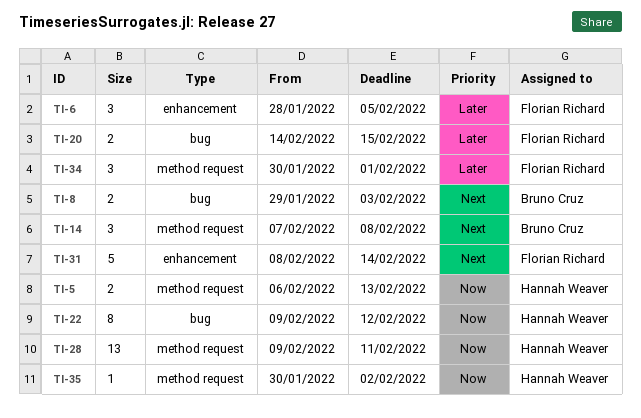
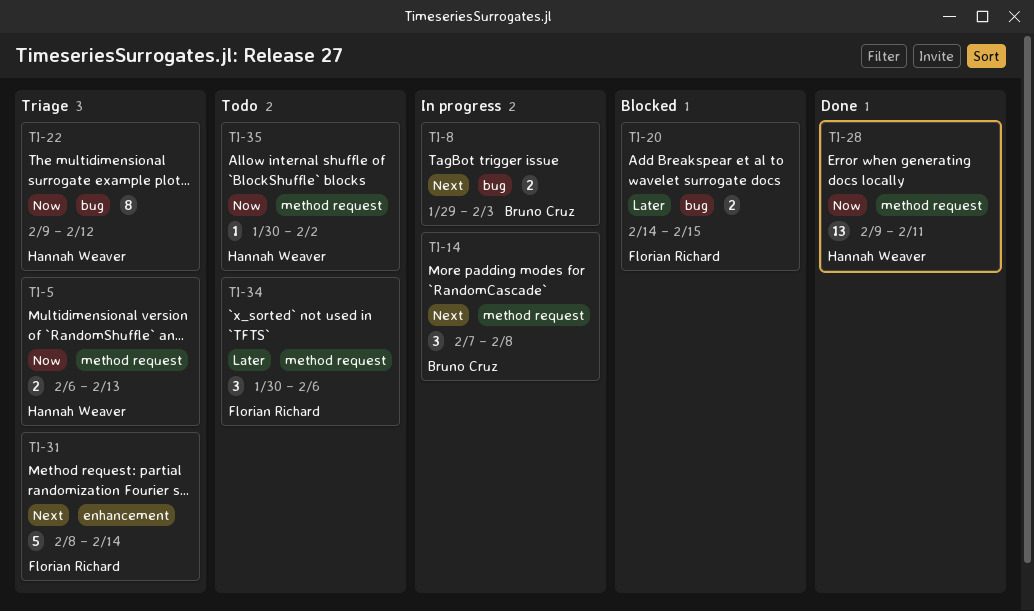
TI-6: present -> none
TI-34, due: Feb 1 -> Feb 6

